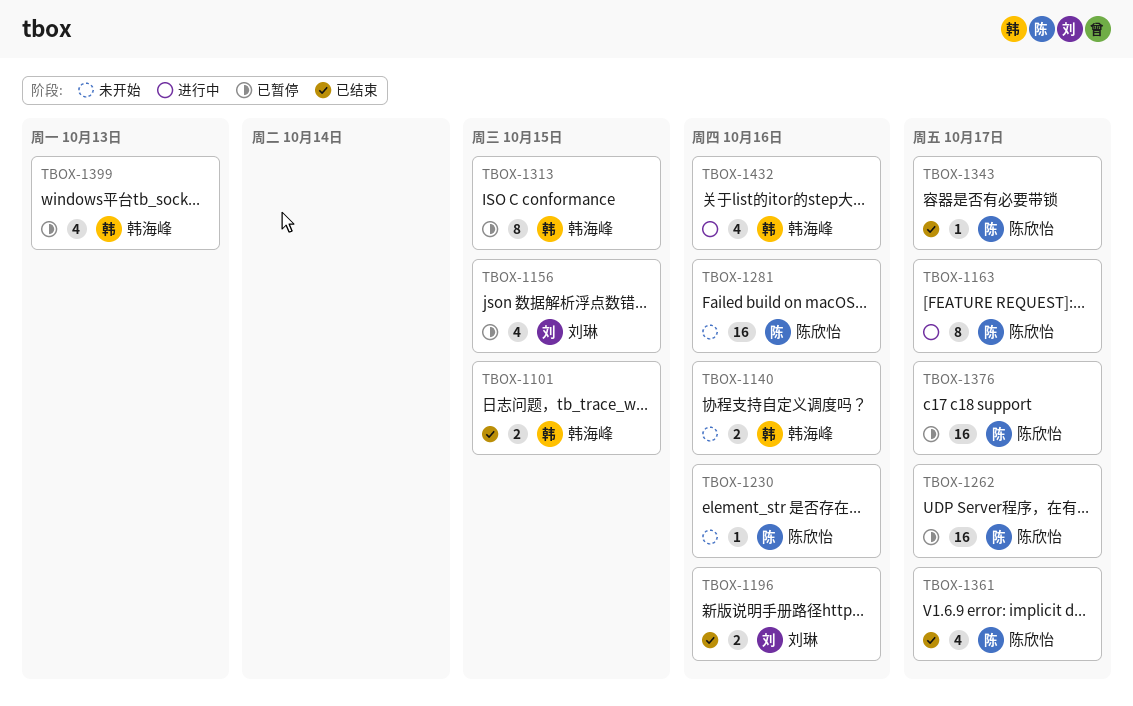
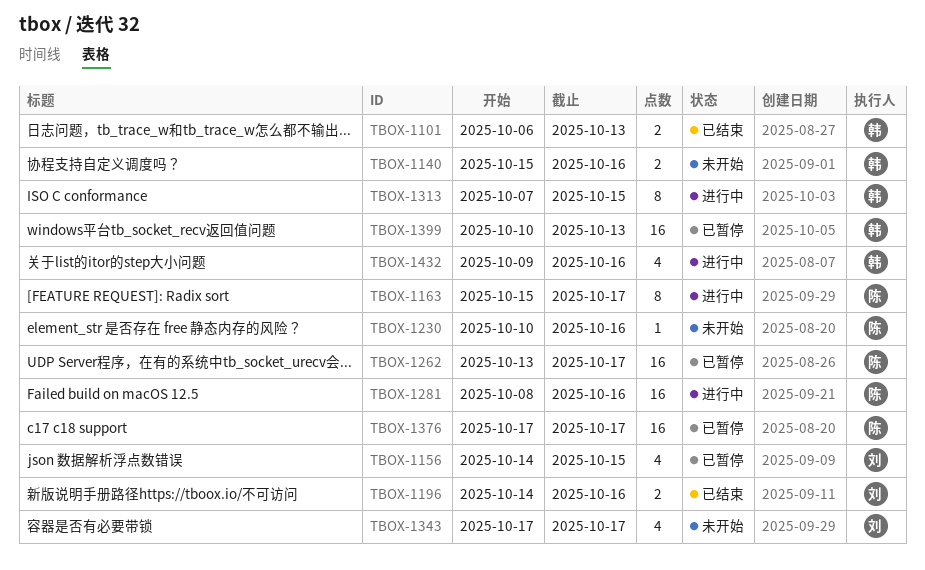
TBOX-1101, due: Oct 15 -> Oct 13
TBOX-1281, status: 未开始 -> 进行中
TBOX-1313, status: 已暂停 -> 进行中
TBOX-1343, status: 已结束 -> 未开始
TBOX-1343, owner: 陈欣怡 -> 刘琳
TBOX-1343, estimate: 1 -> 4
TBOX-1361: present -> none
TBOX-1399, estimate: 4 -> 16

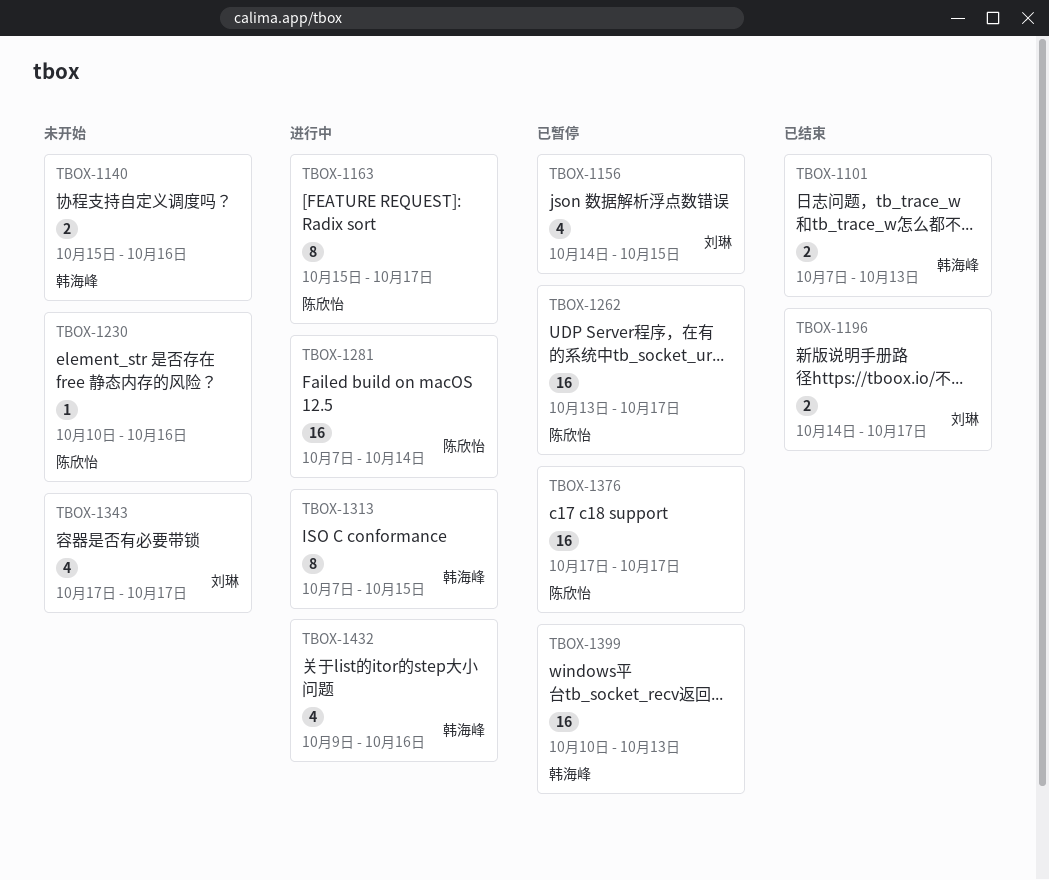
TBOX-1101, start: Oct 6 -> Oct 7
TBOX-1196, due: Oct 16 -> Oct 17
TBOX-1281, start: Oct 8 -> Oct 7
TBOX-1281, due: Oct 16 -> Oct 14

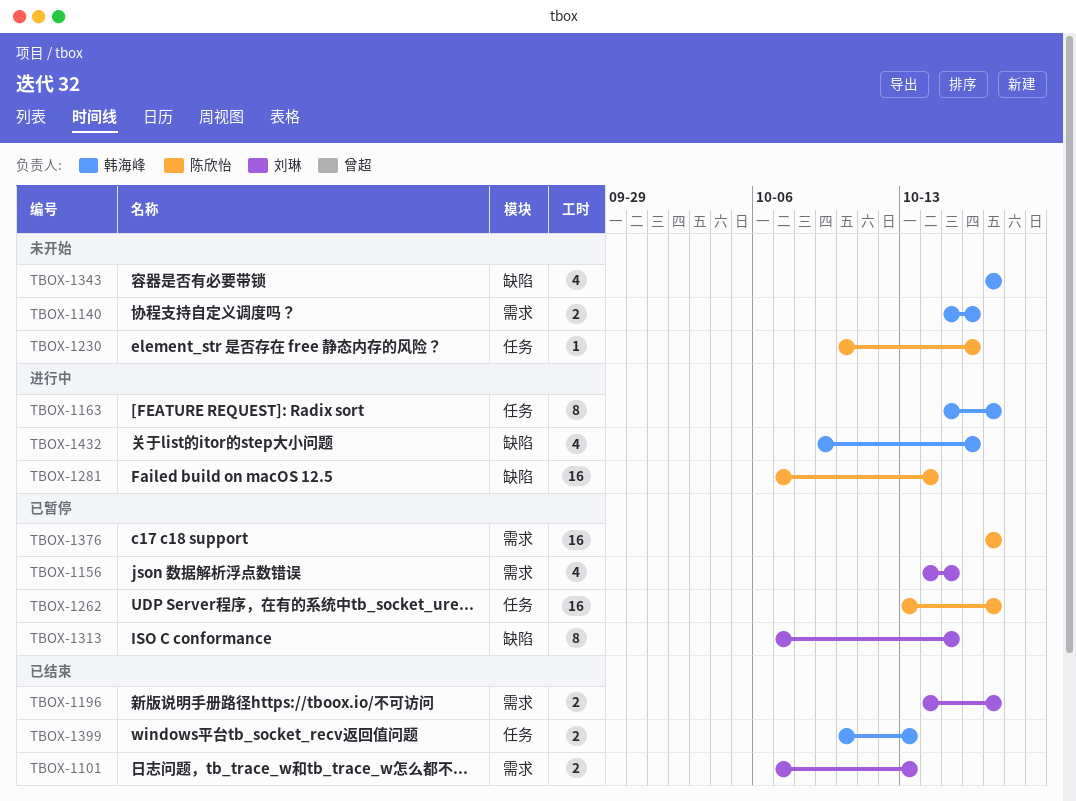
TBOX-1101, owner: 韩海峰 -> 刘琳
TBOX-1163, owner: 陈欣怡 -> 韩海峰
TBOX-1313, status: 进行中 -> 已暂停
TBOX-1313, owner: 韩海峰 -> 刘琳
TBOX-1343, owner: 刘琳 -> 韩海峰
TBOX-1399, status: 已暂停 -> 已结束
TBOX-1399, estimate: 16 -> 2

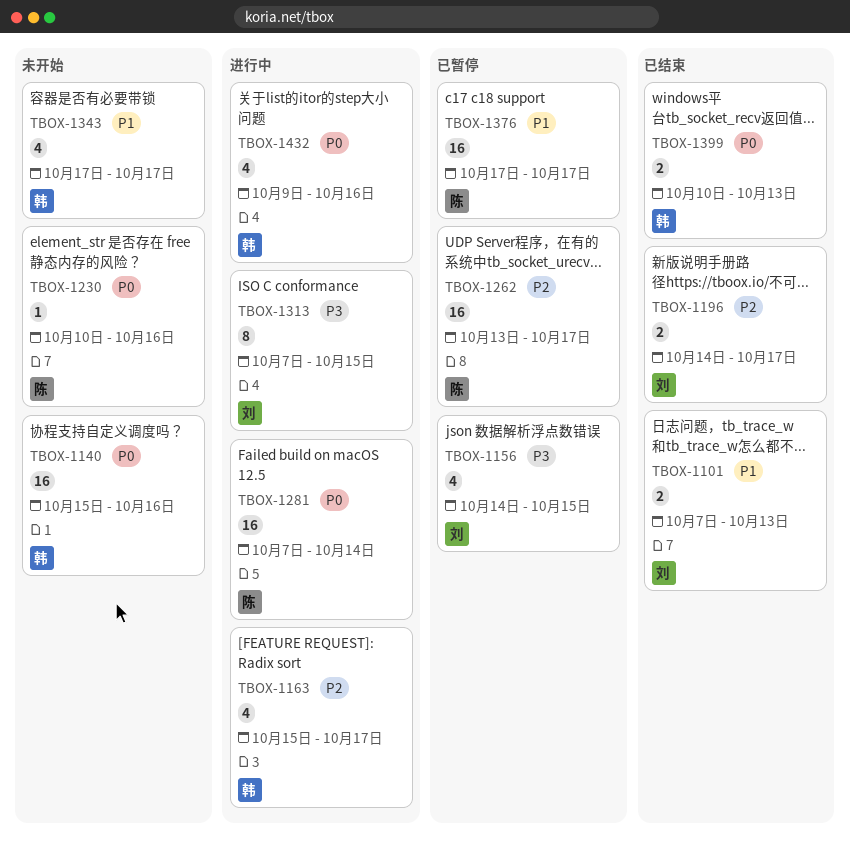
TBOX-1140, estimate: 2 -> 16
TBOX-1163, estimate: 8 -> 4
TBOX-1313, status: 已暂停 -> 进行中

